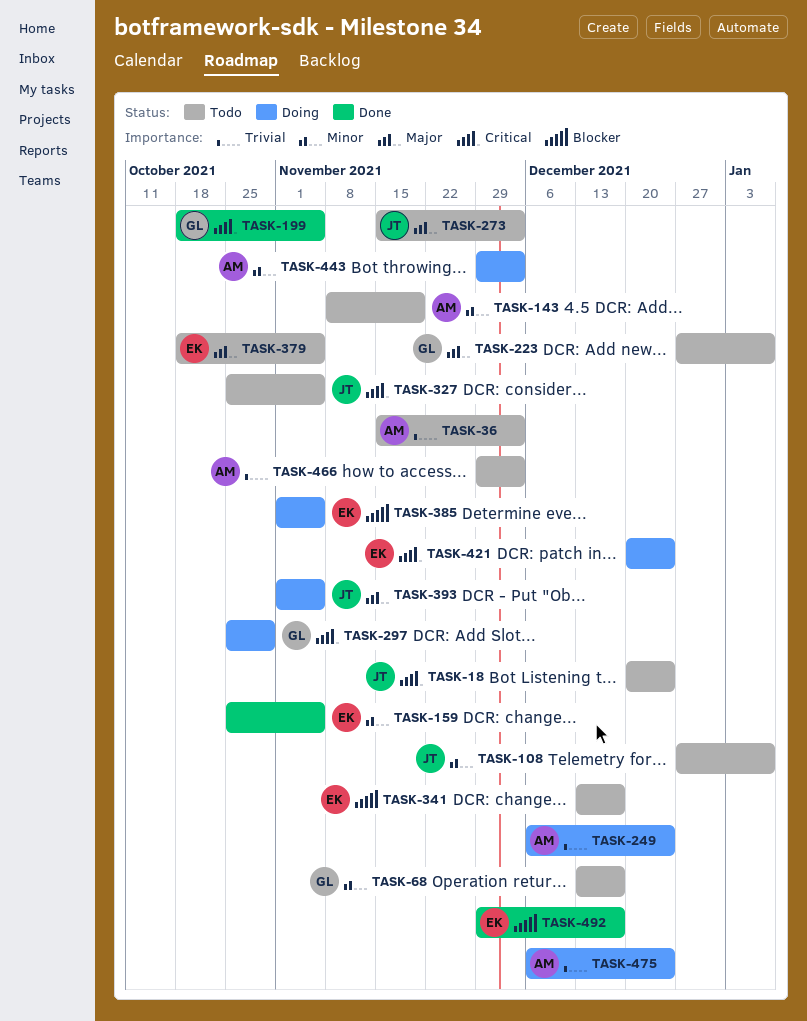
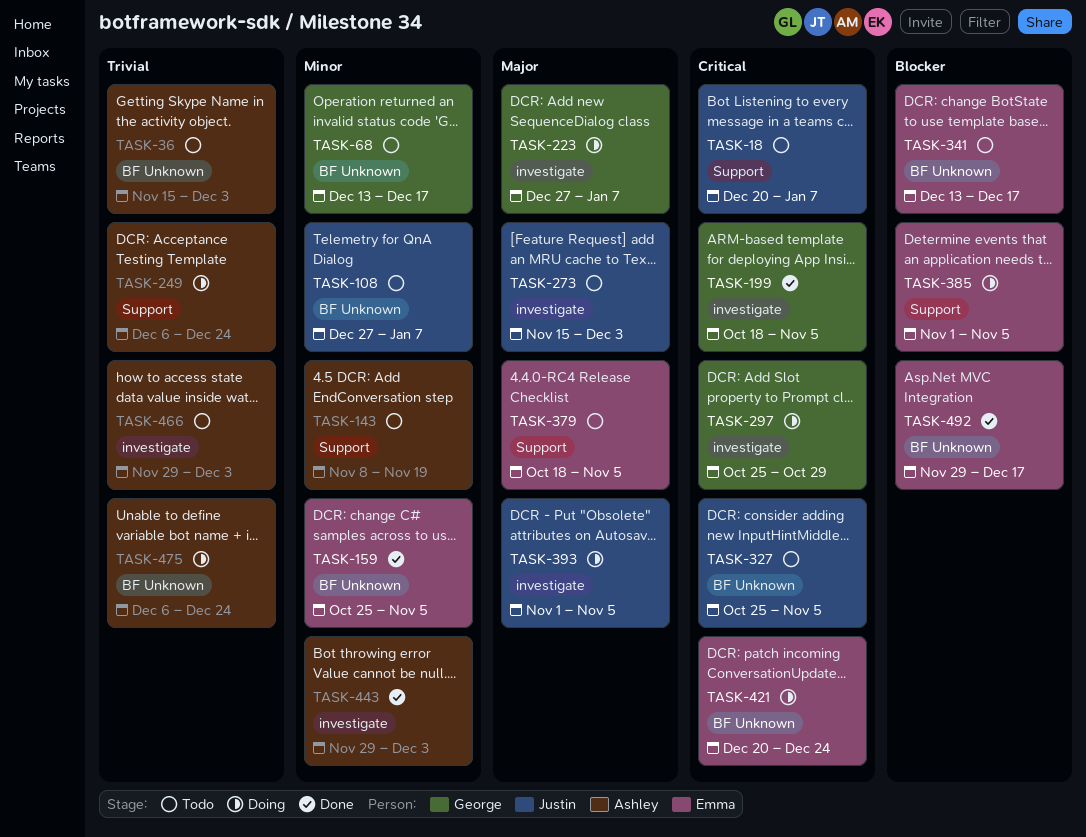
TASK-18, due: Dec 24 -> Jan 7
TASK-223, status: Todo -> Doing
TASK-443, status: Doing -> Done

